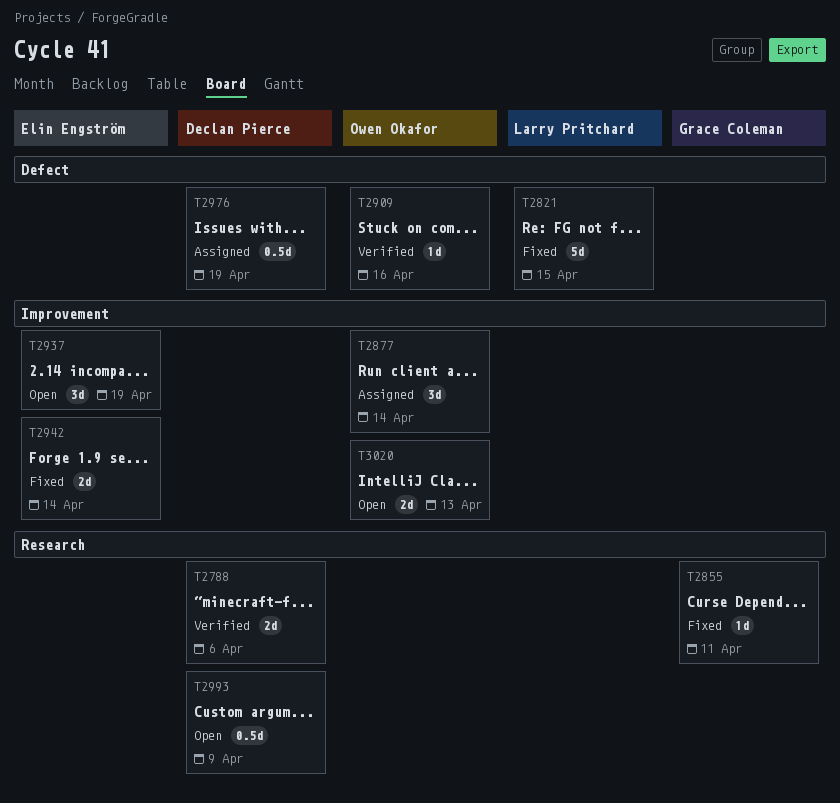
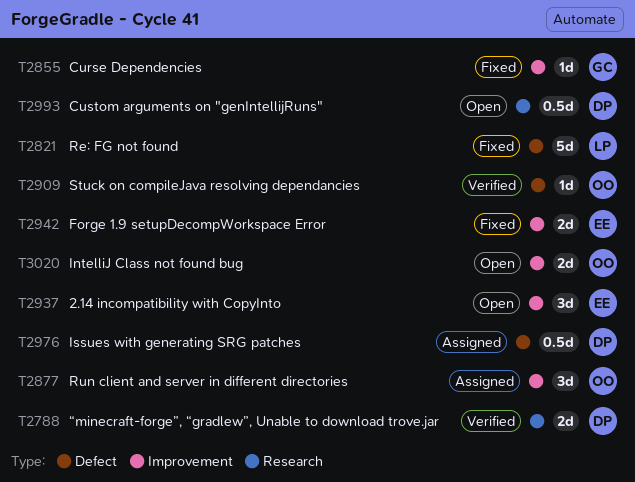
T2855, label: Research -> Improvement

